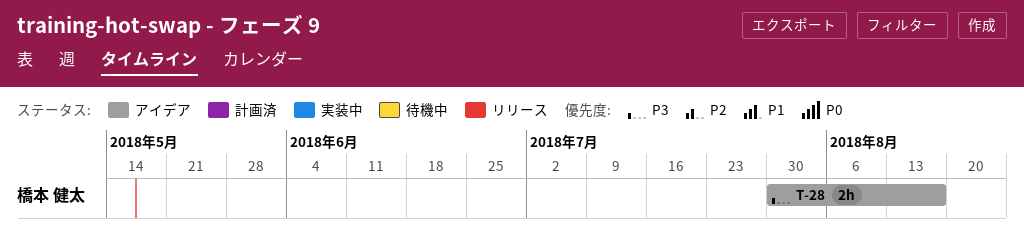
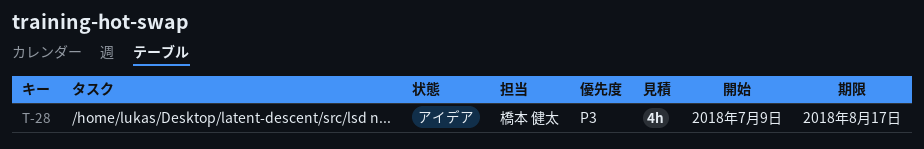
T-28, estimate: 2h -> 4h
T-28, start: Jul 30 -> Jul 9

